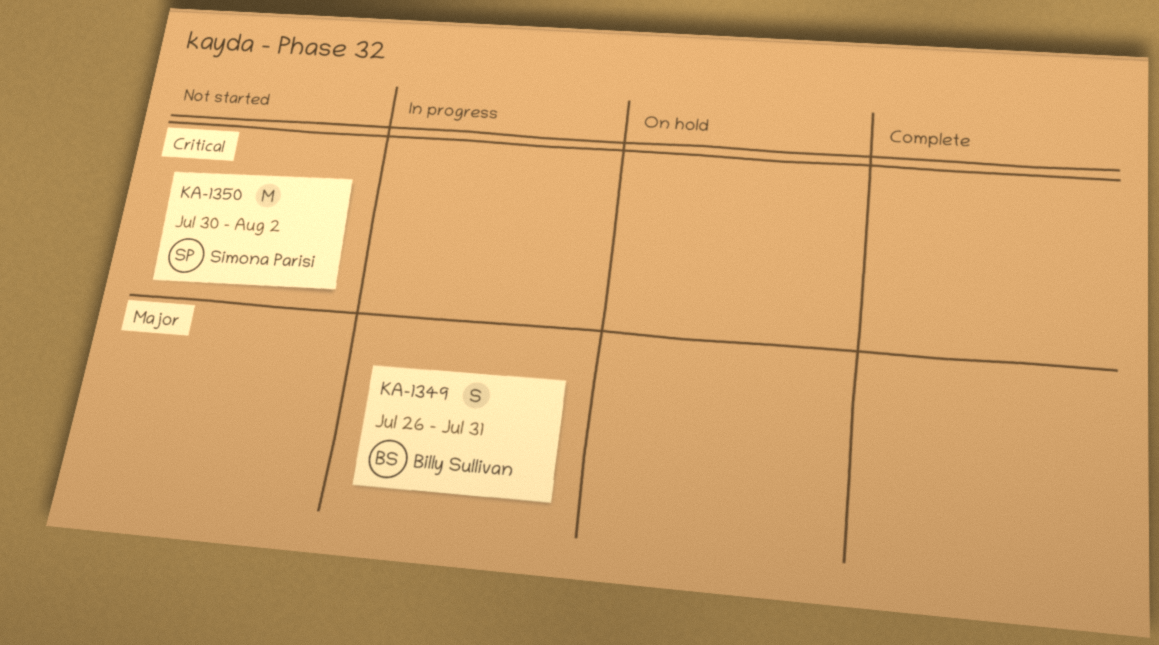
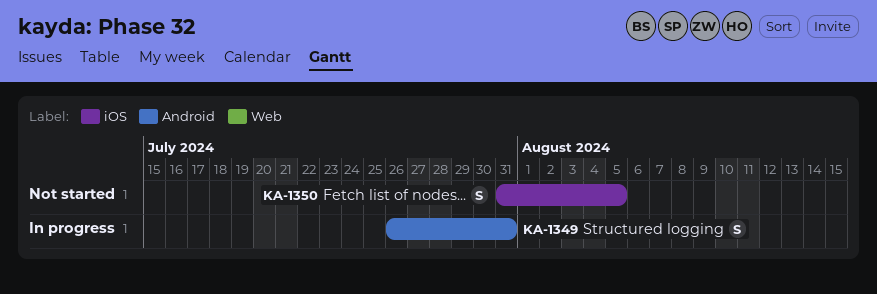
KA-1350, estimate: M -> S
KA-1350, start: Jul 30 -> Jul 31
KA-1350, due: Aug 2 -> Aug 5

